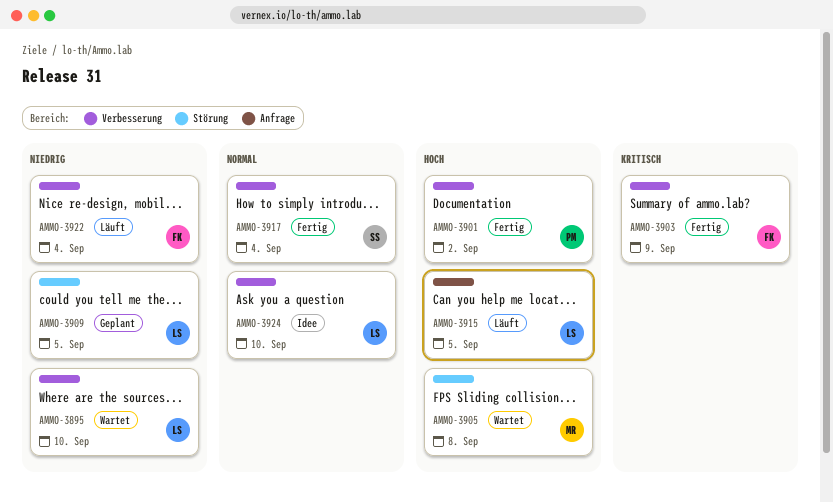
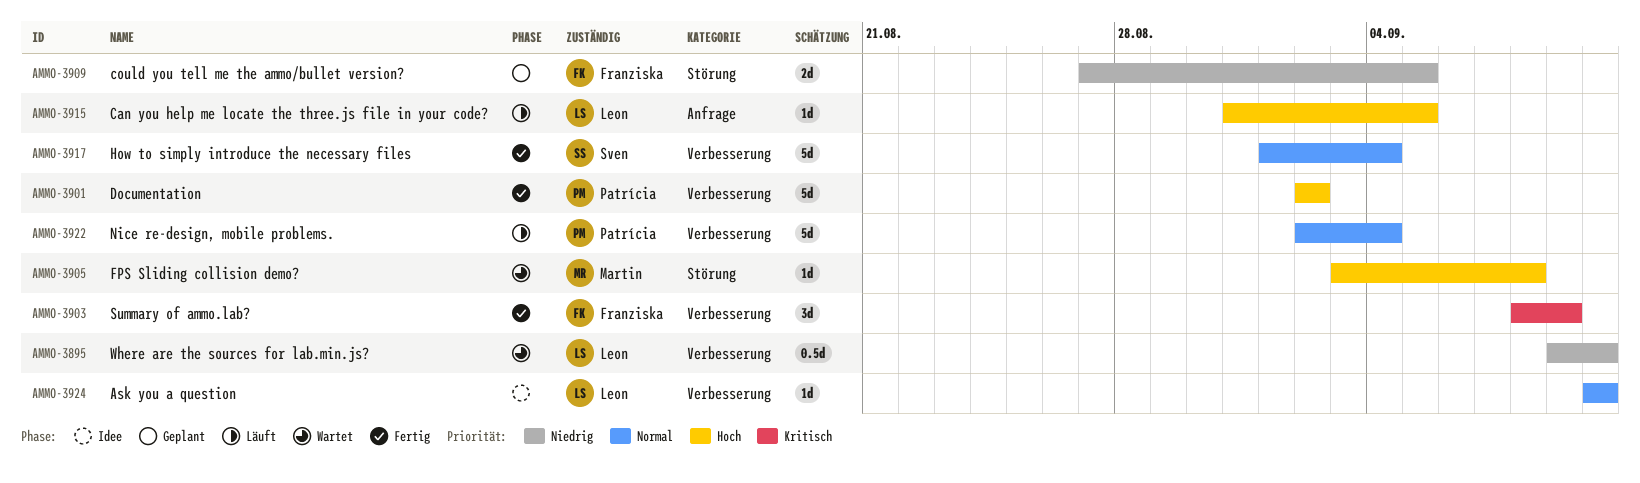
AMMO-3909, owner: Leon -> Franziska
AMMO-3922, owner: Franziska -> Patrícia
AMMO-3922, priority: Niedrig -> Normal

